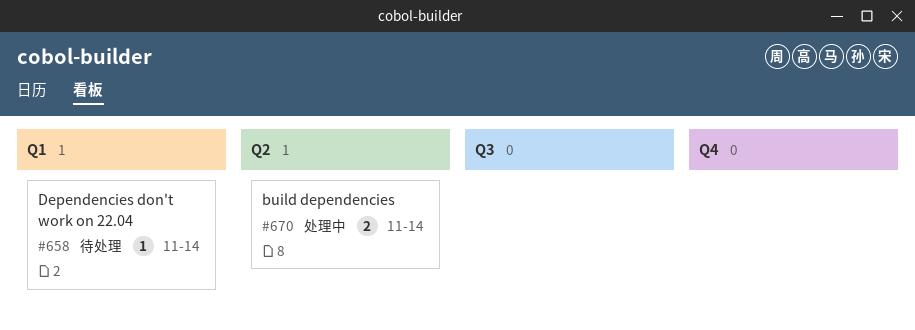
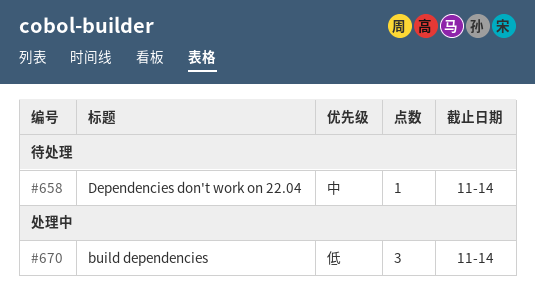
#670, estimate: 2 -> 3

